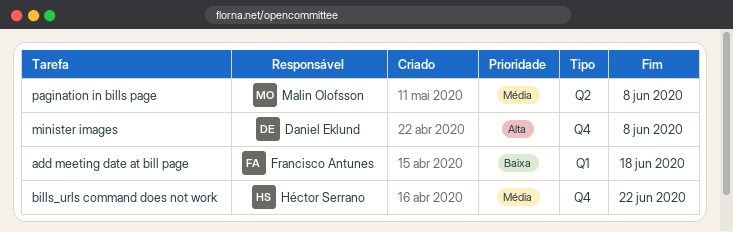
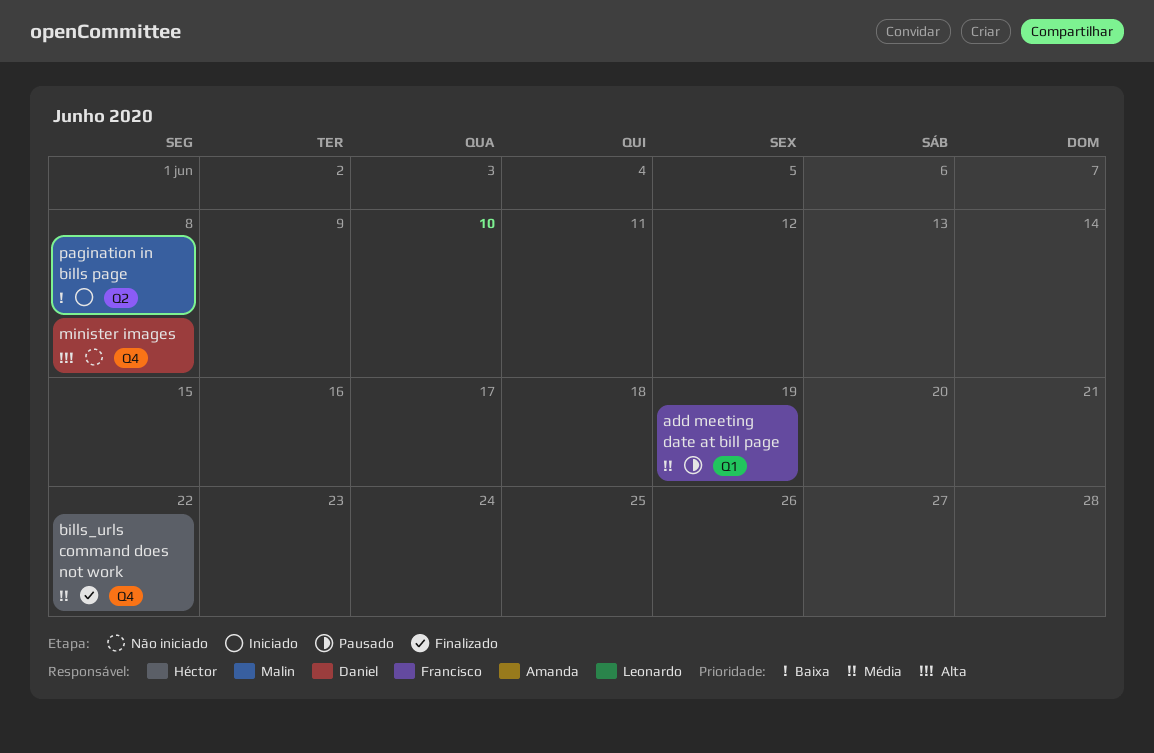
add meeting date at bill page, priority: Baixa -> Média
add meeting date at bill page, due: Jun 18 -> Jun 19
pagination in bills page, priority: Média -> Baixa

